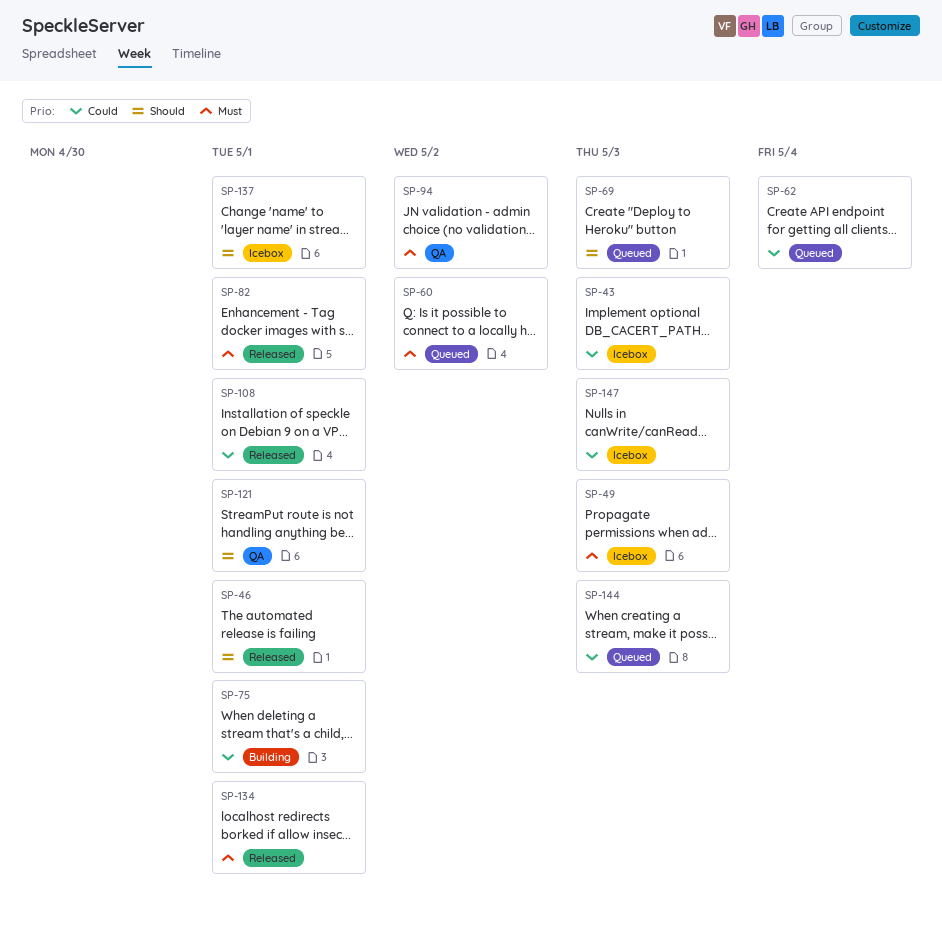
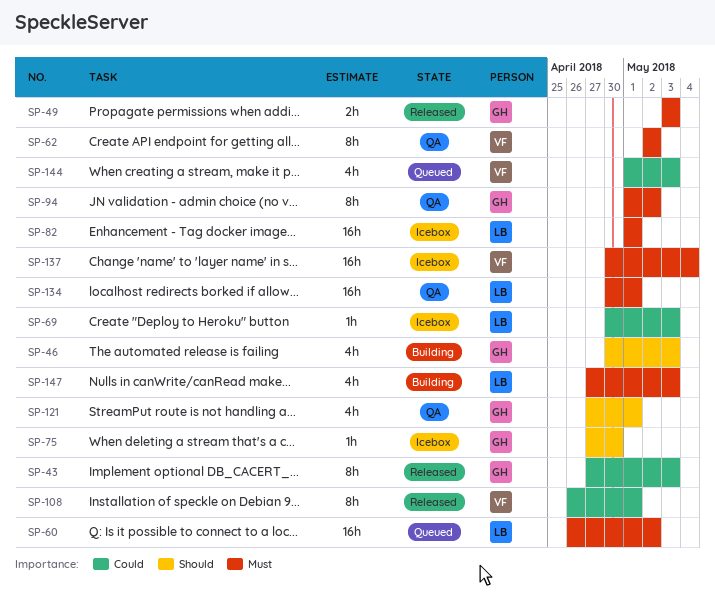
SP-43, status: Icebox -> Released
SP-46, status: Released -> Building
SP-46, due: May 1 -> May 3
SP-49, status: Icebox -> Released
SP-62, status: Queued -> QA
SP-62, priority: Could -> Must
SP-62, due: May 4 -> May 2
SP-69, status: Queued -> Icebox
SP-69, priority: Should -> Could
SP-75, status: Building -> Icebox
SP-75, priority: Could -> Should
SP-75, due: May 1 -> Apr 30
SP-82, status: Released -> Icebox
SP-134, status: Released -> QA
SP-137, priority: Should -> Must
SP-137, due: May 1 -> May 4
SP-147, status: Icebox -> Building
SP-147, priority: Could -> Must

